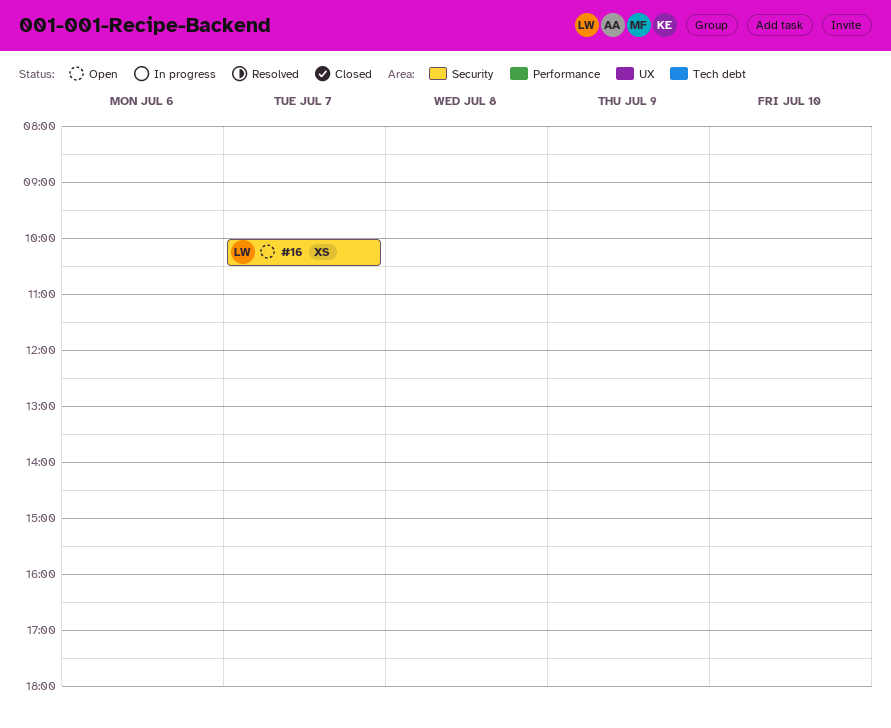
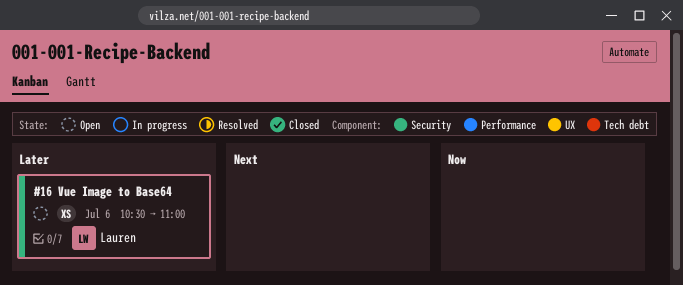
#16, day: Jul 7 -> Jul 6
#16, begins: 10:00 -> 10:30
#16, ends: 10:30 -> 11:00

